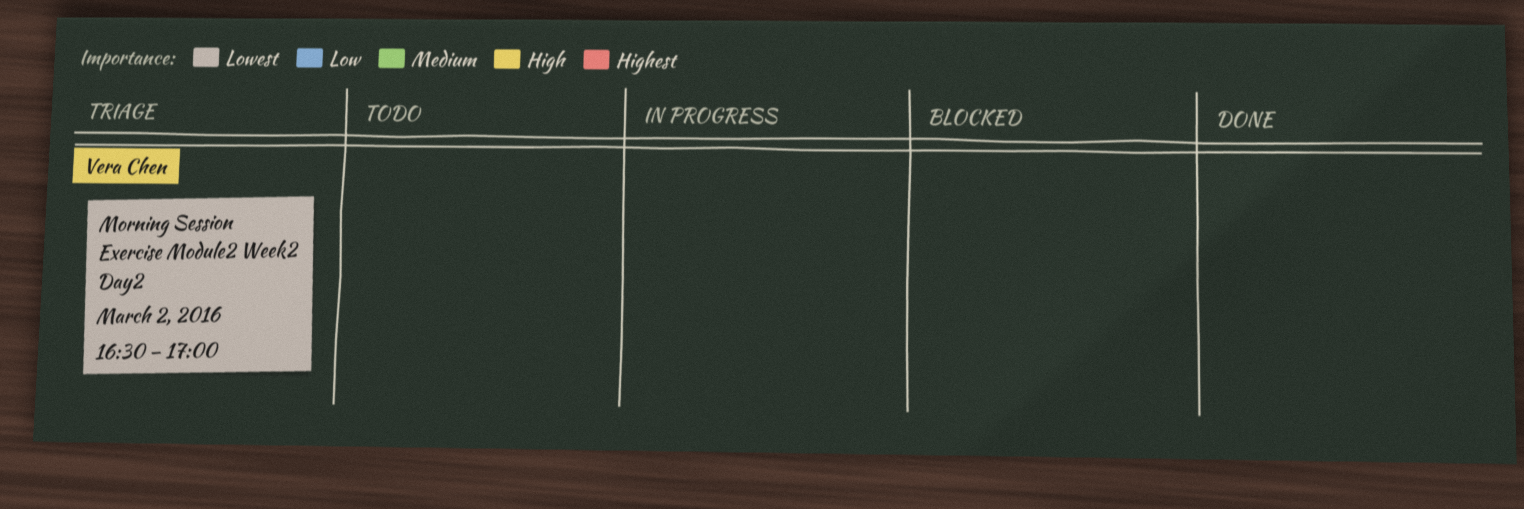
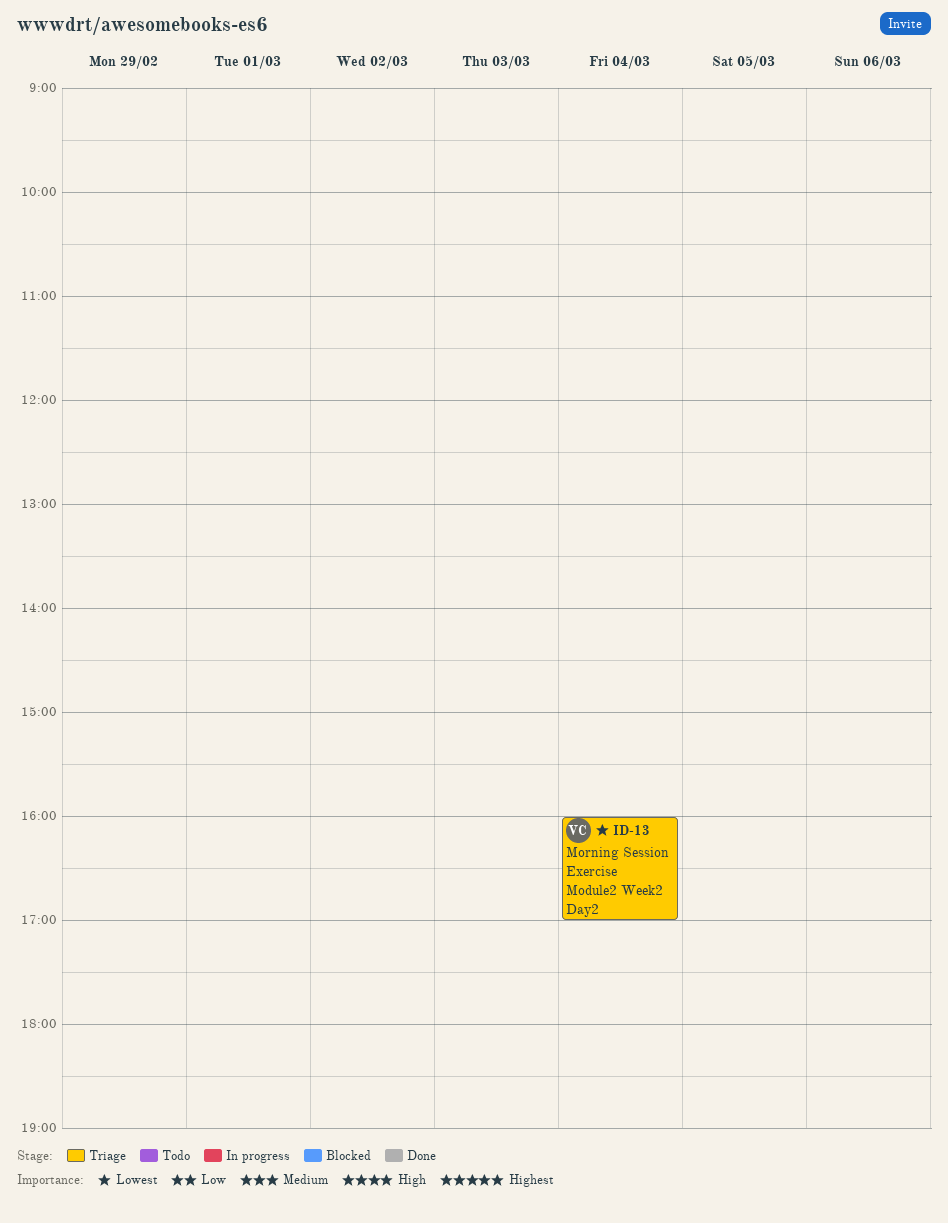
Morning Session Exercise Module2 Week2 Day2, day: Mar 2 -> Mar 4
Morning Session Exercise Module2 Week2 Day2, begins: 16:30 -> 16:00

